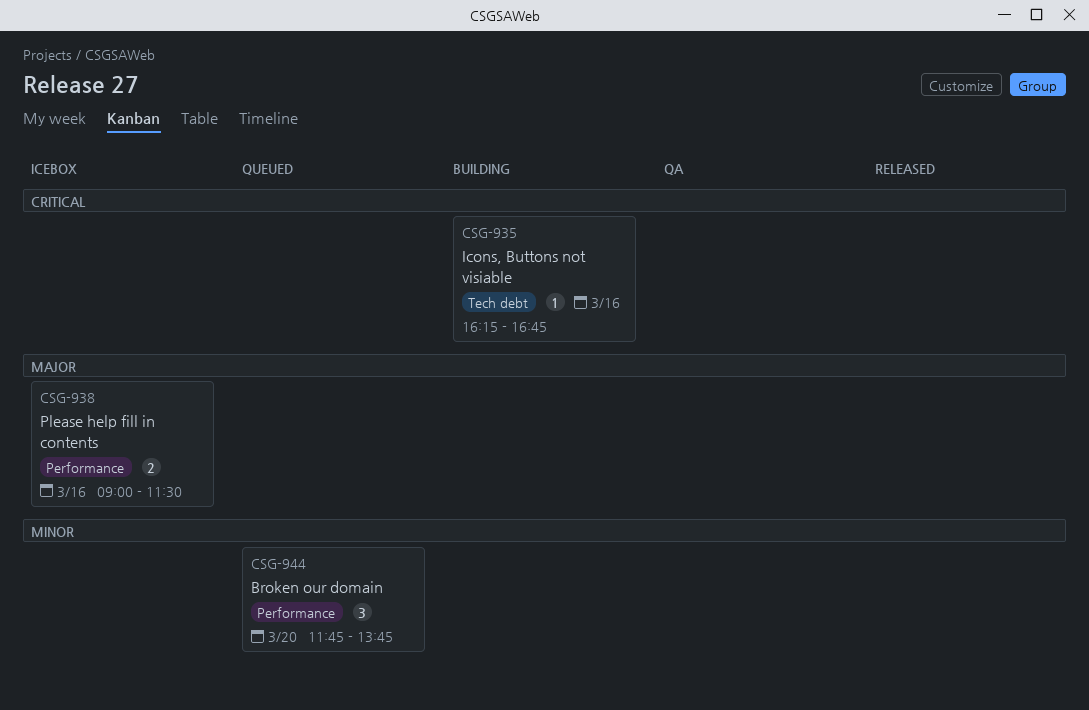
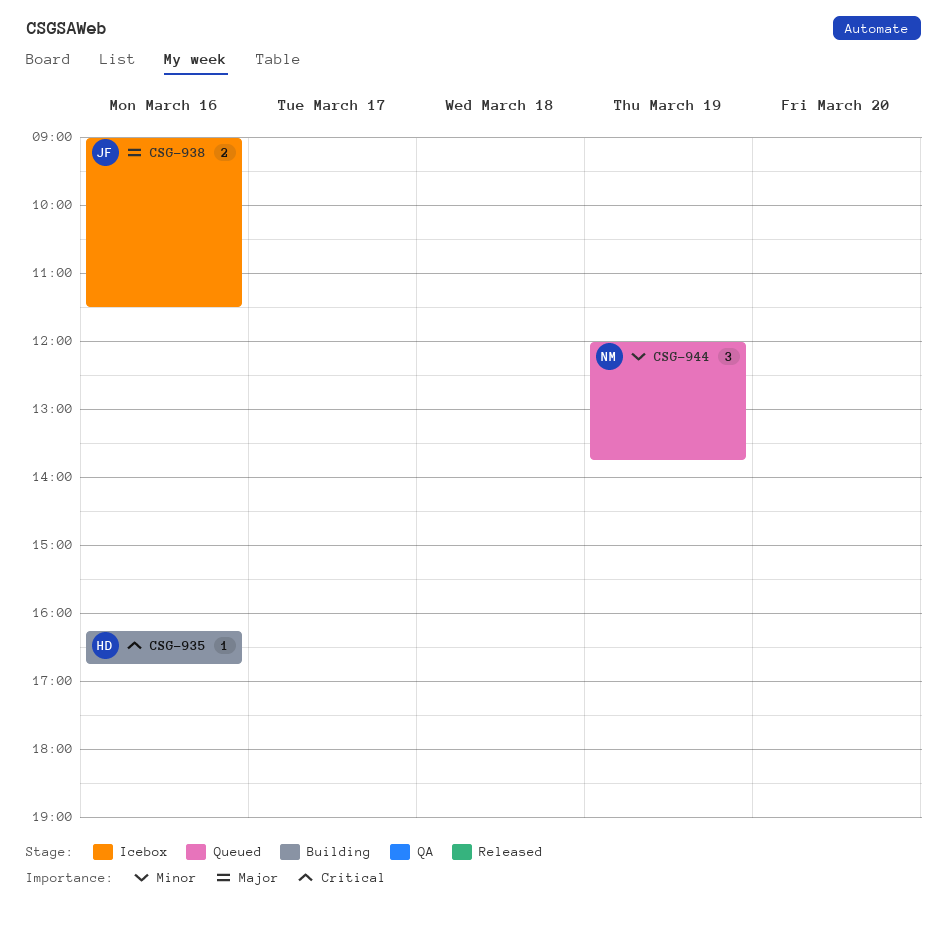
CSG-944, day: Mar 20 -> Mar 19
CSG-944, begins: 11:45 -> 12:00

